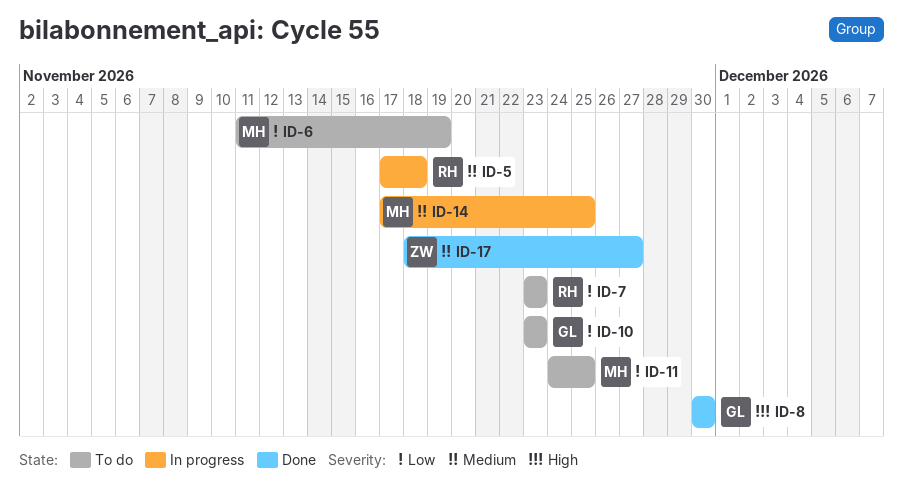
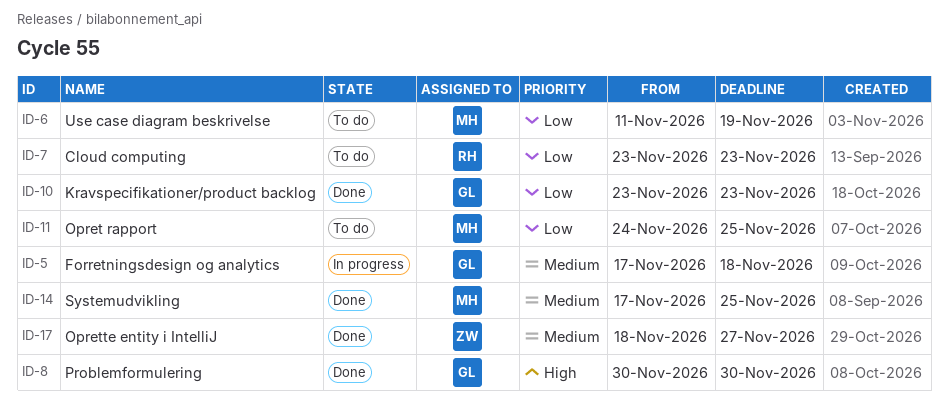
ID-5, owner: RH -> GL
ID-10, status: To do -> Done
ID-14, status: In progress -> Done

